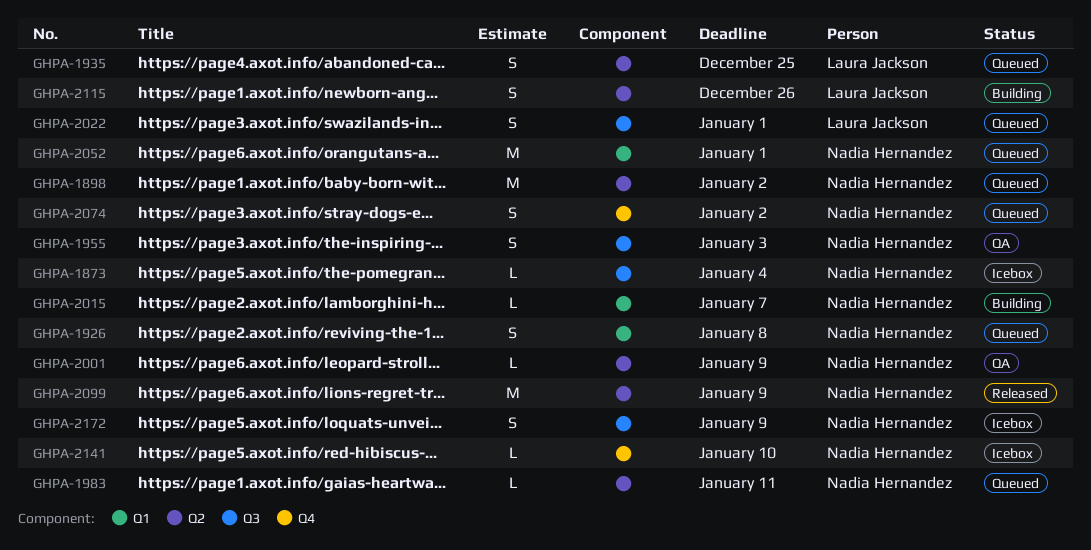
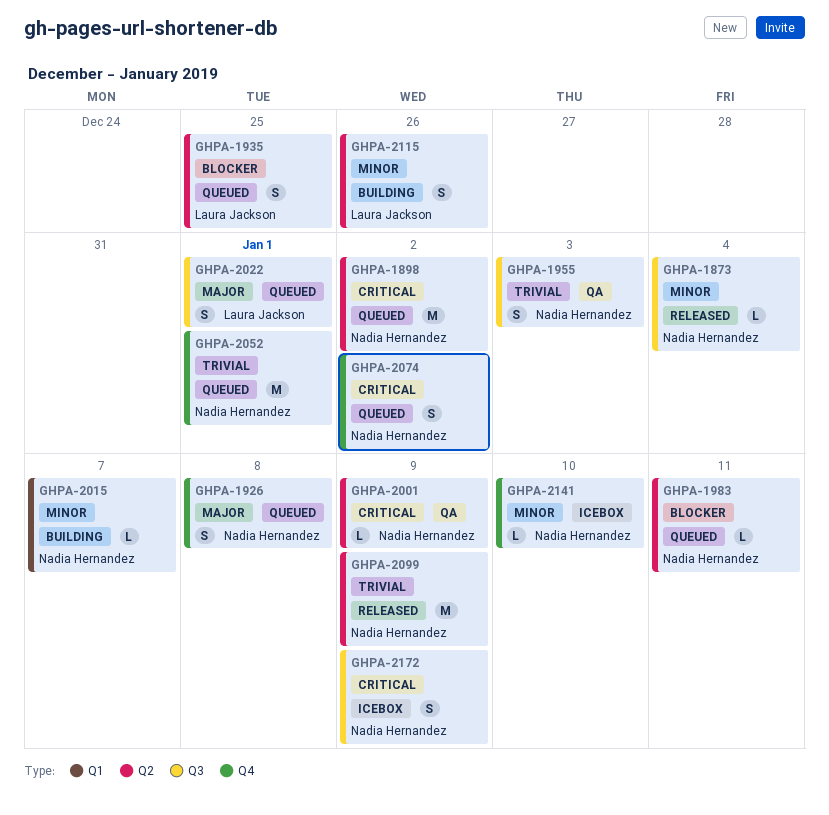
GHPA-1873, status: Icebox -> Released
GHPA-1926, label: Q1 -> Q4
GHPA-2052, label: Q1 -> Q4

